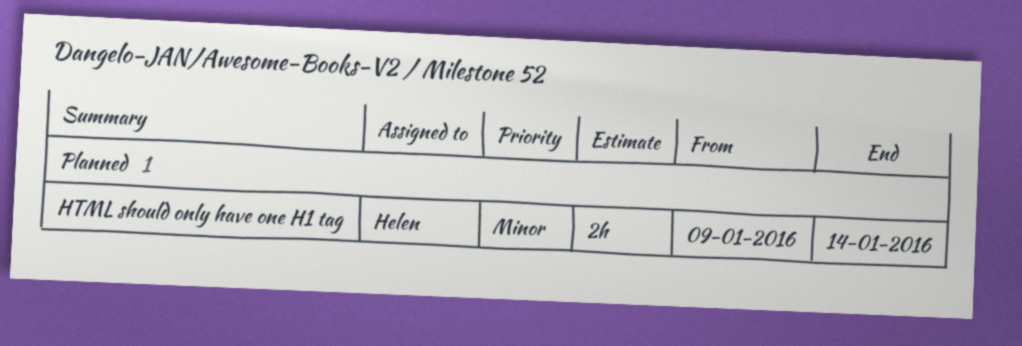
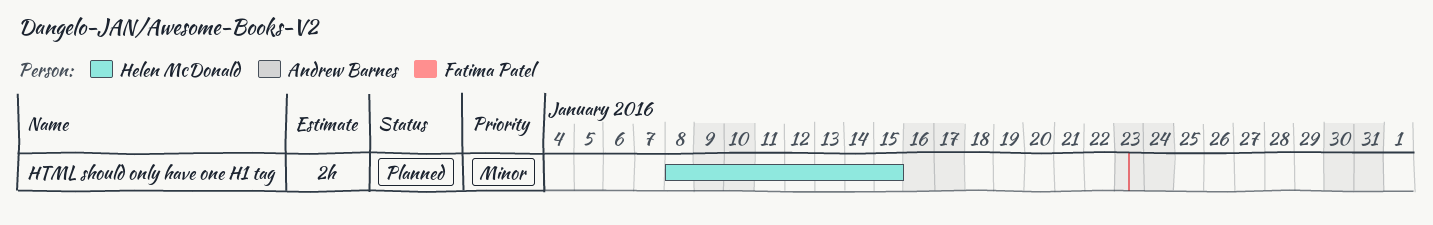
HTML should only have one H1 tag, start: Jan 9 -> Jan 8
HTML should only have one H1 tag, due: Jan 14 -> Jan 15

